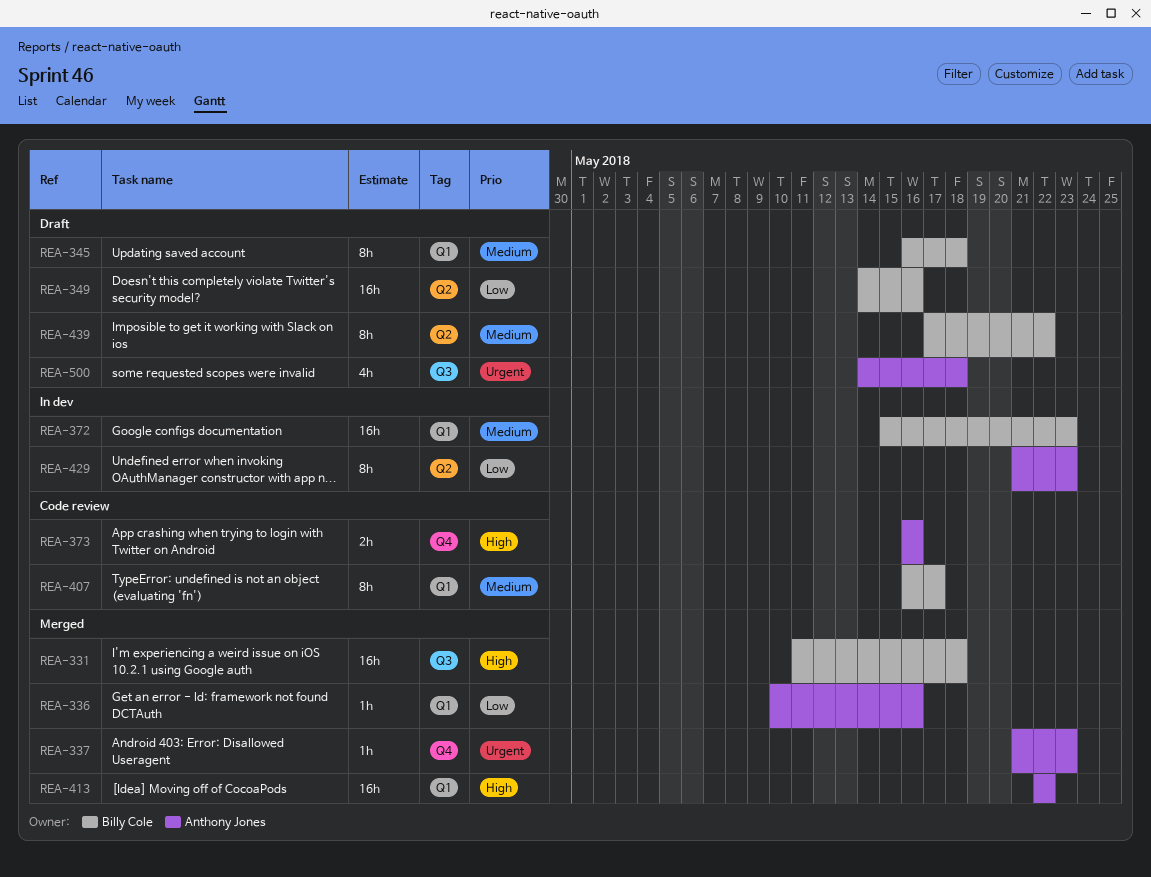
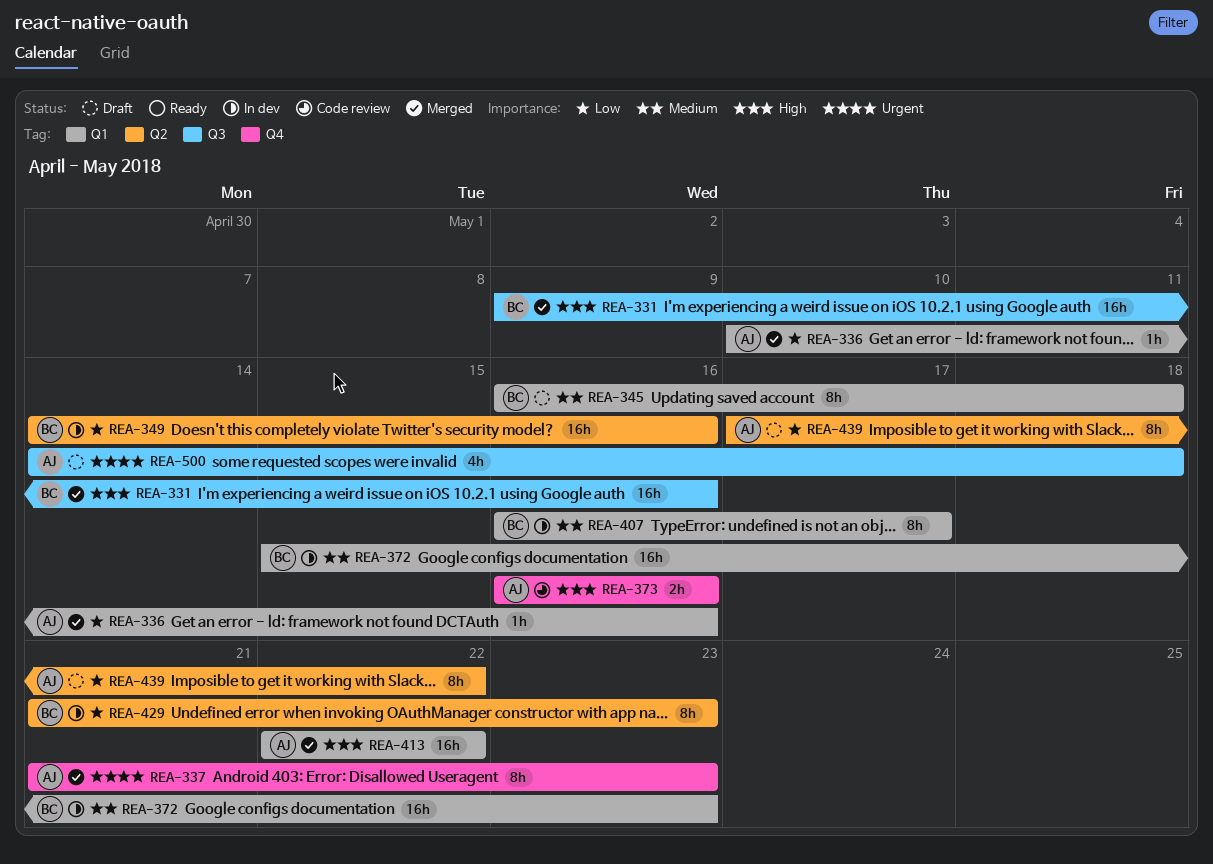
REA-331, start: May 11 -> May 9
REA-331, due: May 18 -> May 16
REA-337, estimate: 1h -> 8h
REA-349, status: Draft -> In dev
REA-407, status: Code review -> In dev
REA-429, owner: Anthony Jones -> Billy Cole
REA-439, owner: Billy Cole -> Anthony Jones
REA-439, priority: Medium -> Low

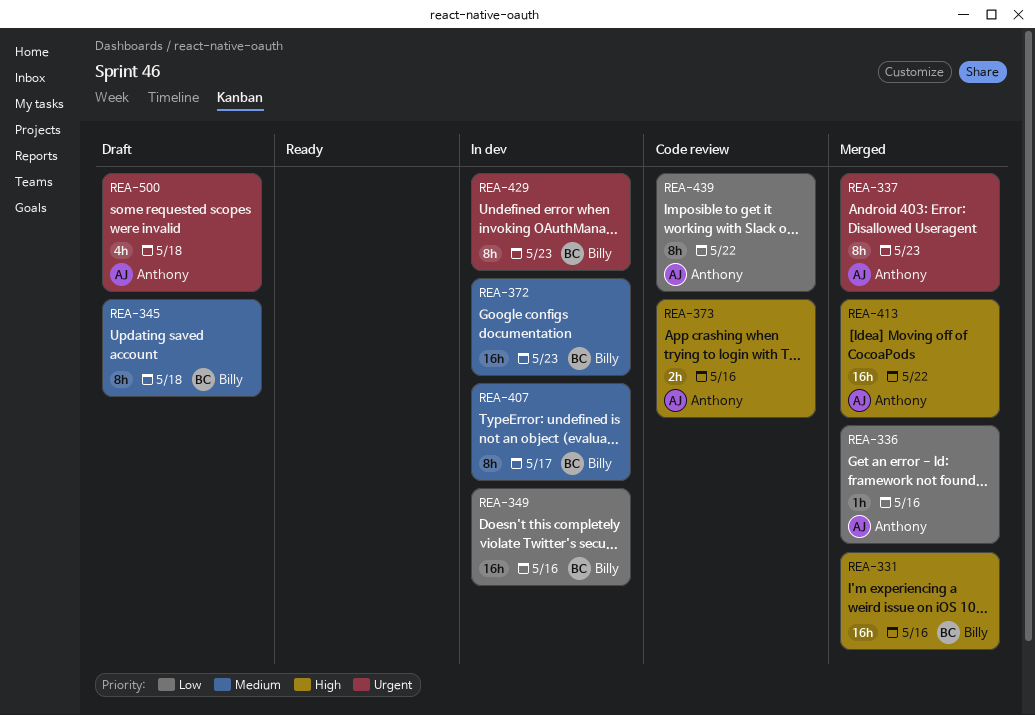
REA-429, priority: Low -> Urgent
REA-439, status: Draft -> Code review

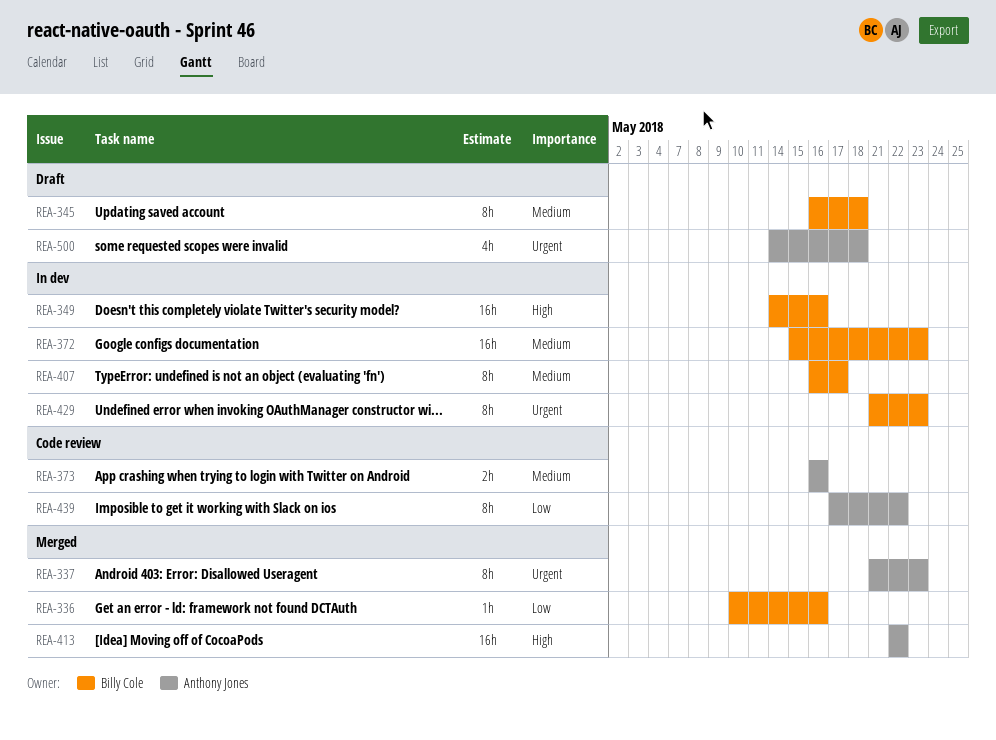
REA-331: present -> none
REA-336, owner: Anthony Jones -> Billy Cole
REA-349, priority: Low -> High
REA-373, priority: High -> Medium

